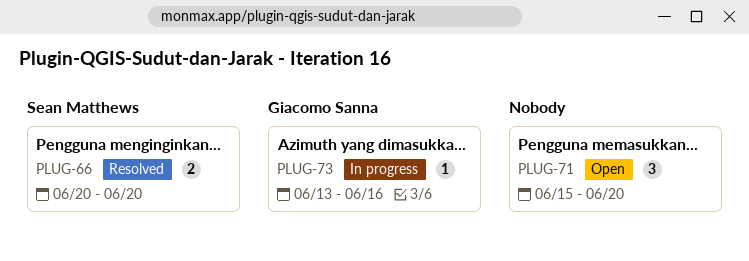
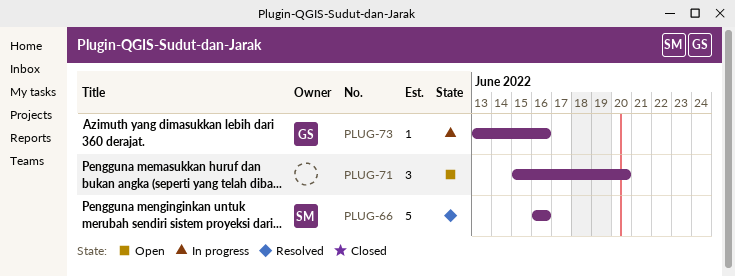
PLUG-66, estimate: 2 -> 5
PLUG-66, start: Jun 20 -> Jun 16
PLUG-66, due: Jun 20 -> Jun 16

